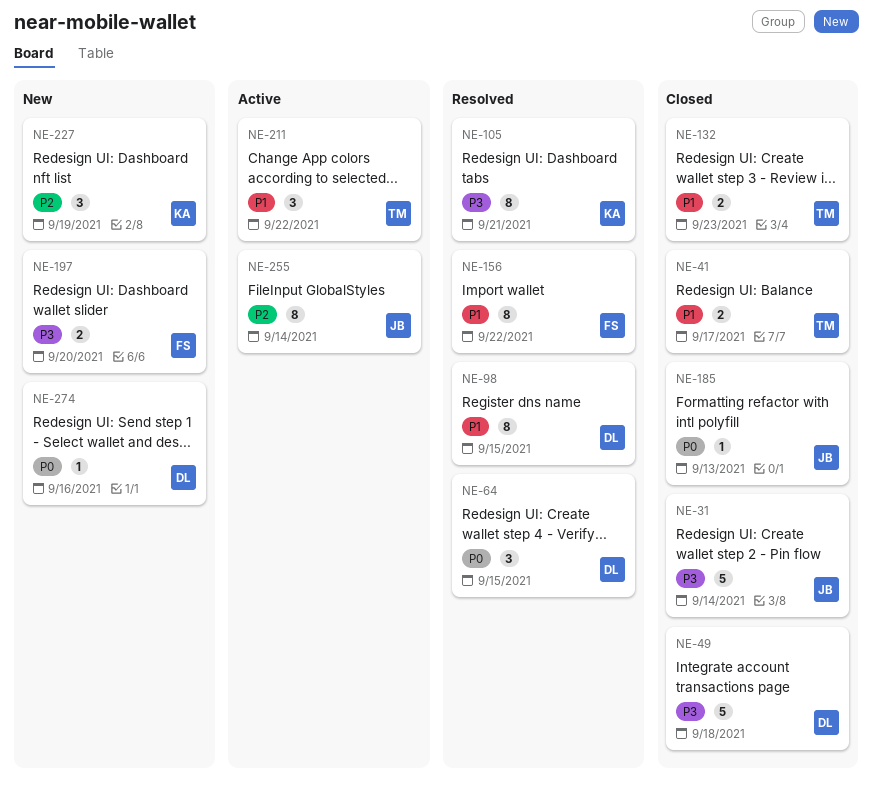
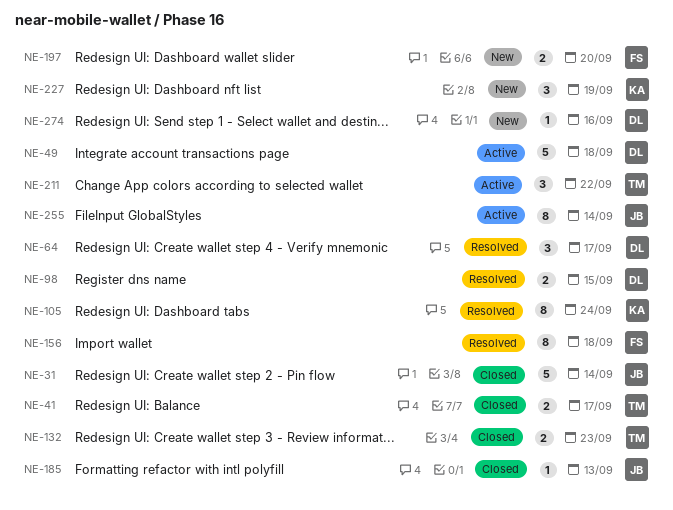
NE-49, status: Closed -> Active
NE-64, due: Sep 15 -> Sep 17
NE-98, estimate: 8 -> 2
NE-105, due: Sep 21 -> Sep 24
NE-156, due: Sep 22 -> Sep 18

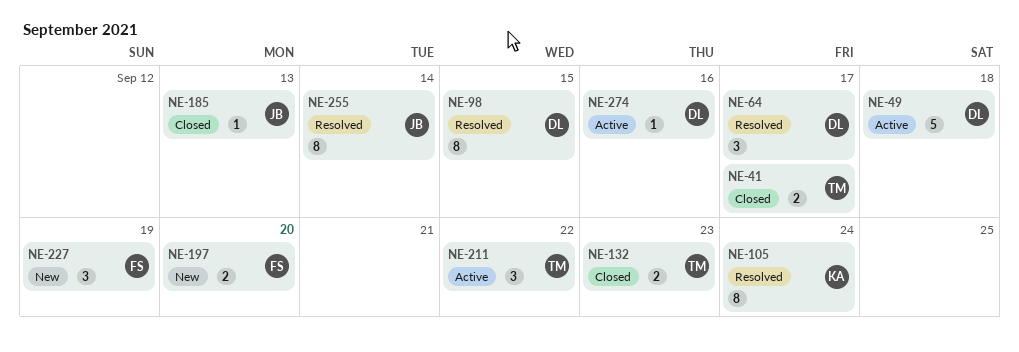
NE-31: present -> none
NE-98, estimate: 2 -> 8
NE-156: present -> none
NE-227, owner: KA -> FS
NE-255, status: Active -> Resolved
NE-274, status: New -> Active

